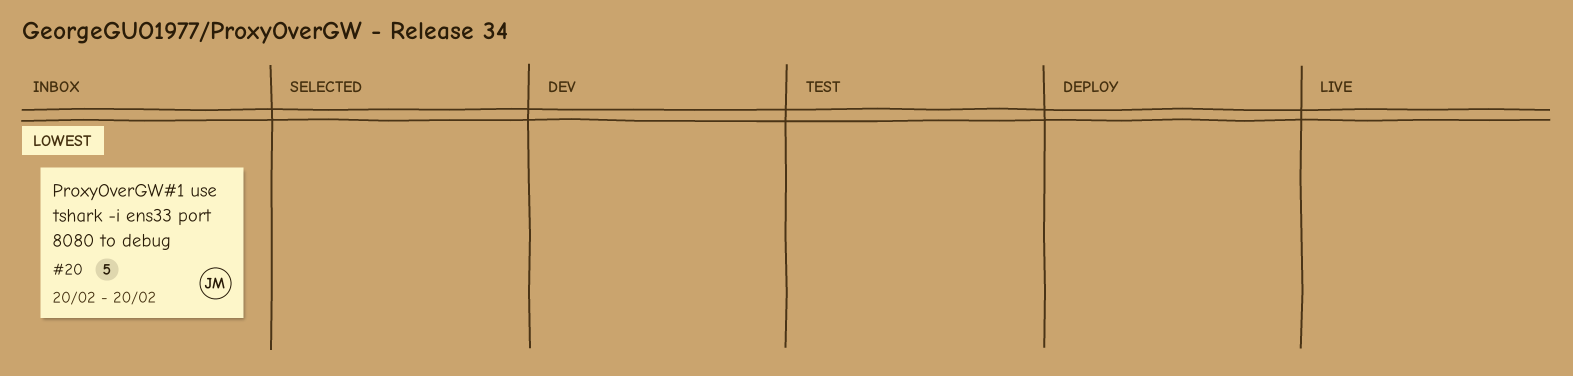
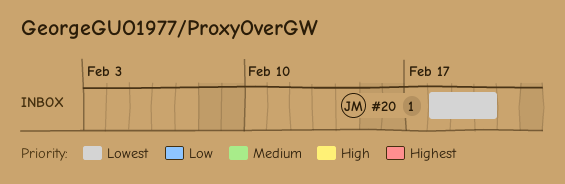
#20, estimate: 5 -> 1
#20, start: Feb 20 -> Feb 18

